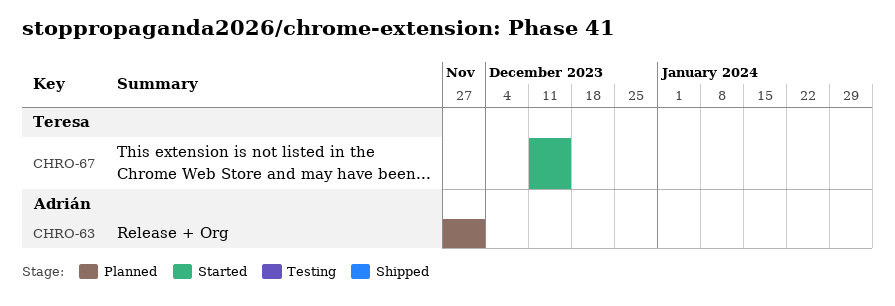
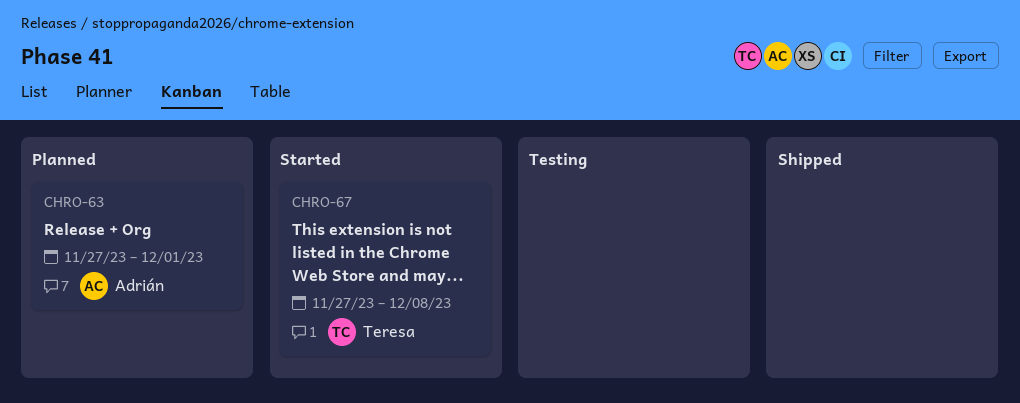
CHRO-67, start: Dec 11 -> Nov 27
CHRO-67, due: Dec 15 -> Dec 8

